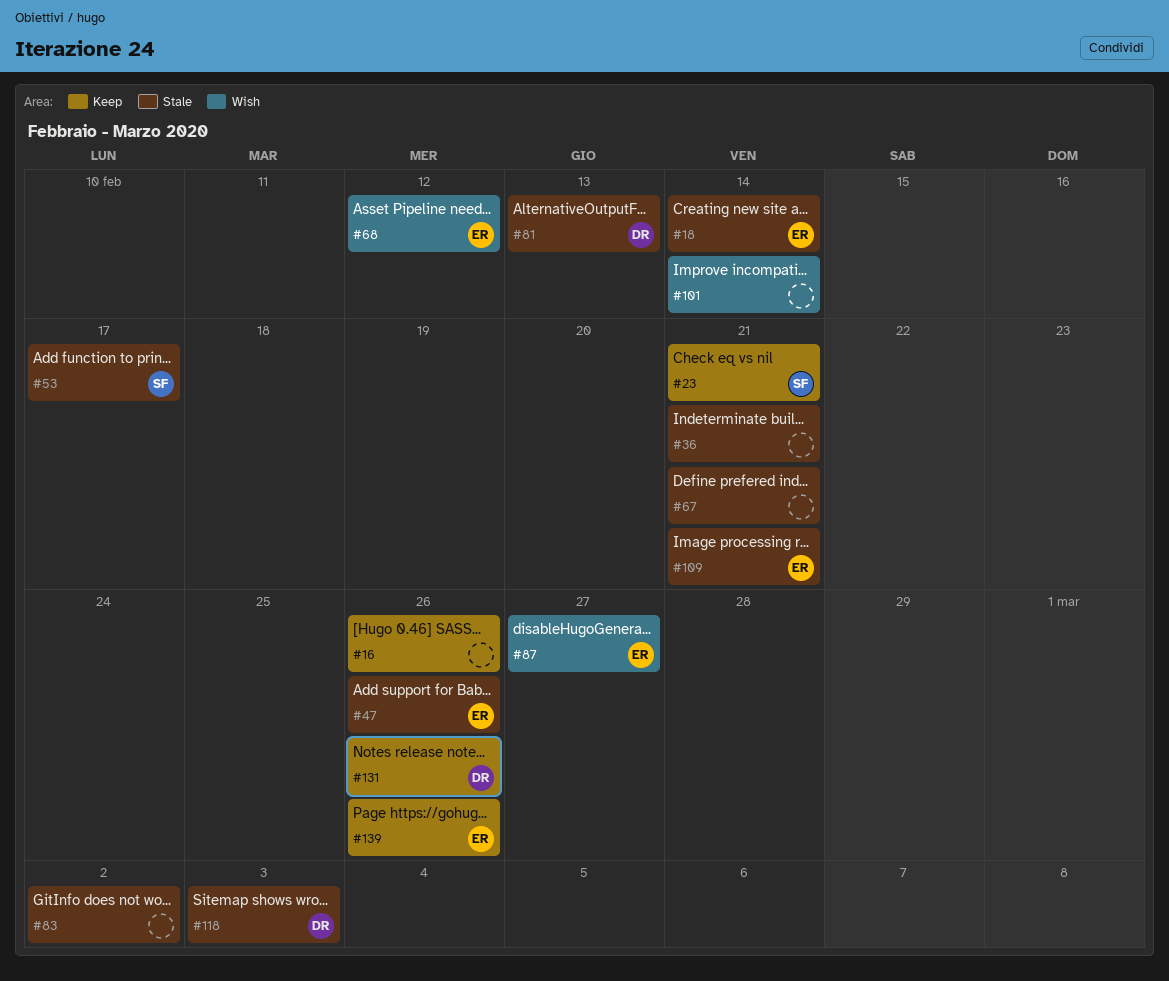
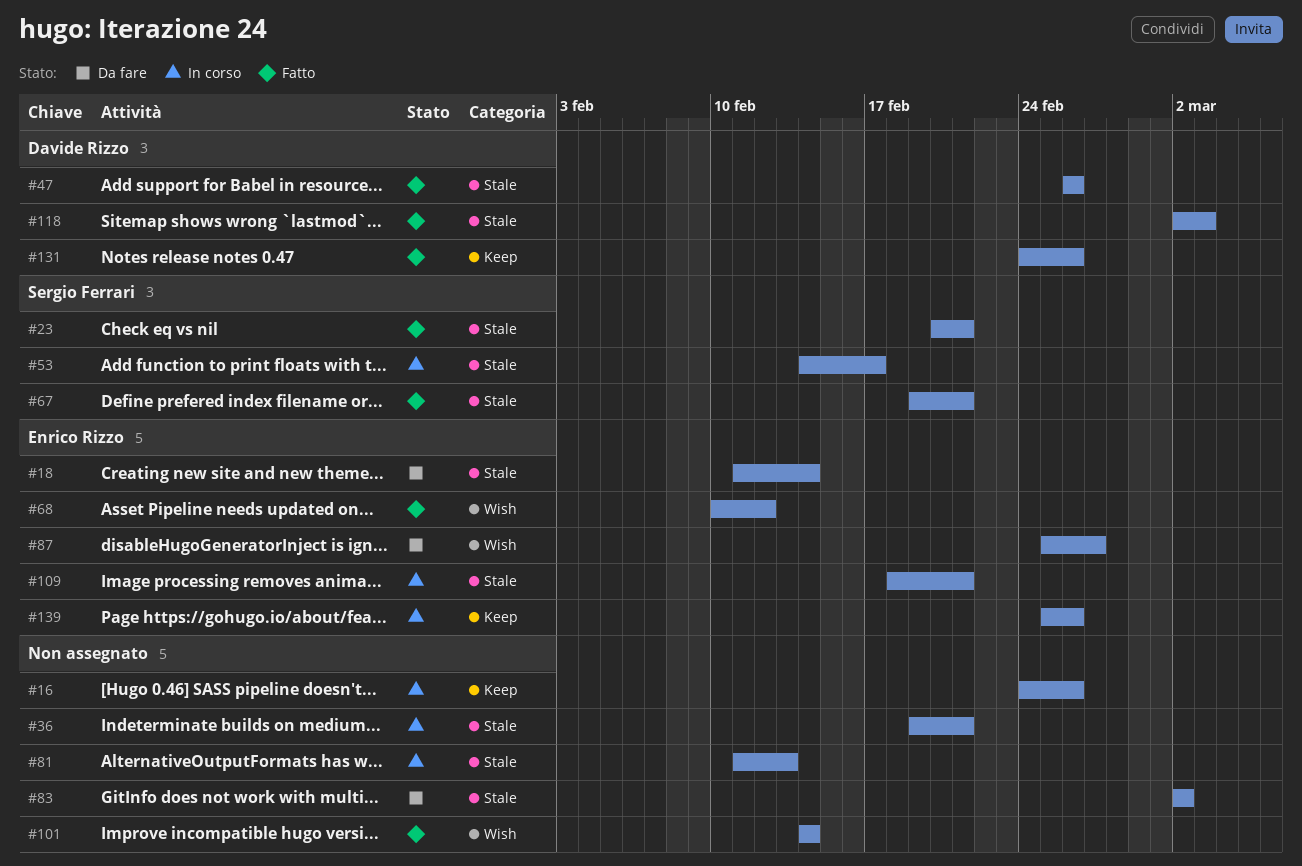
#23, label: Keep -> Stale
#47, owner: Enrico Rizzo -> Davide Rizzo
#67, owner: none -> Sergio Ferrari
#81, owner: Davide Rizzo -> none

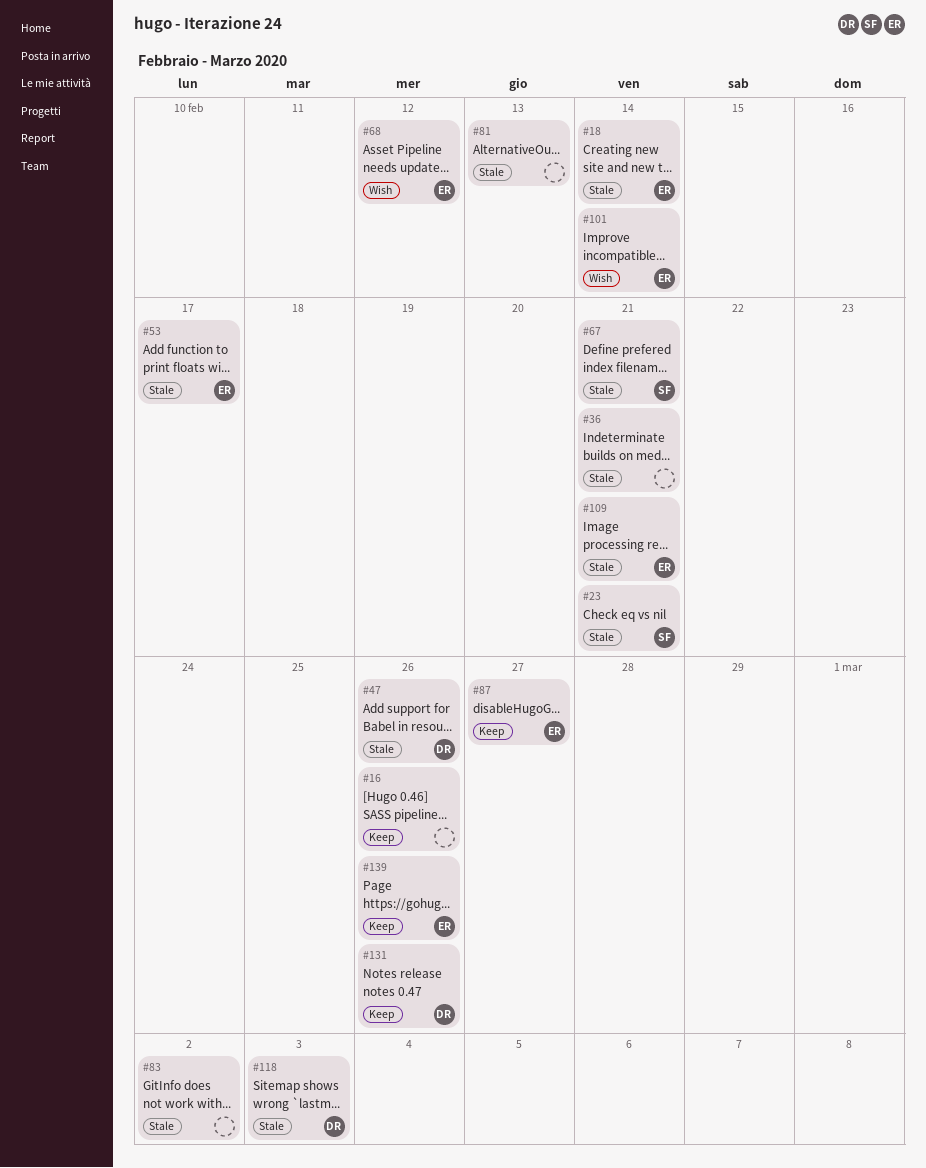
#53, owner: Sergio Ferrari -> Enrico Rizzo
#87, label: Wish -> Keep
#101, owner: none -> Enrico Rizzo

